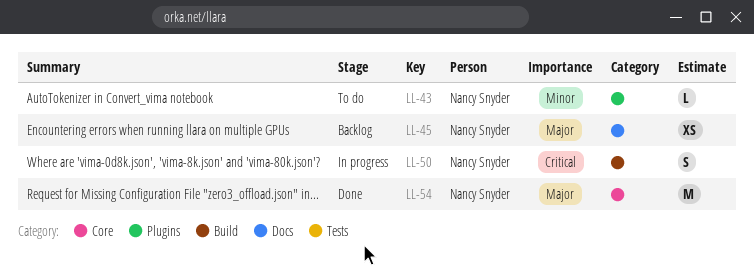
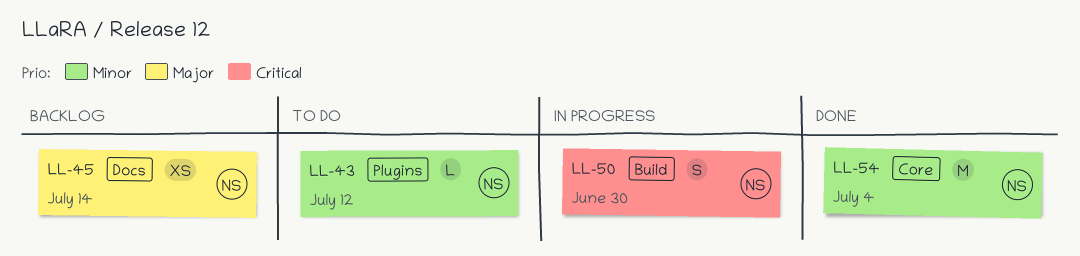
LL-54, priority: Major -> Minor

